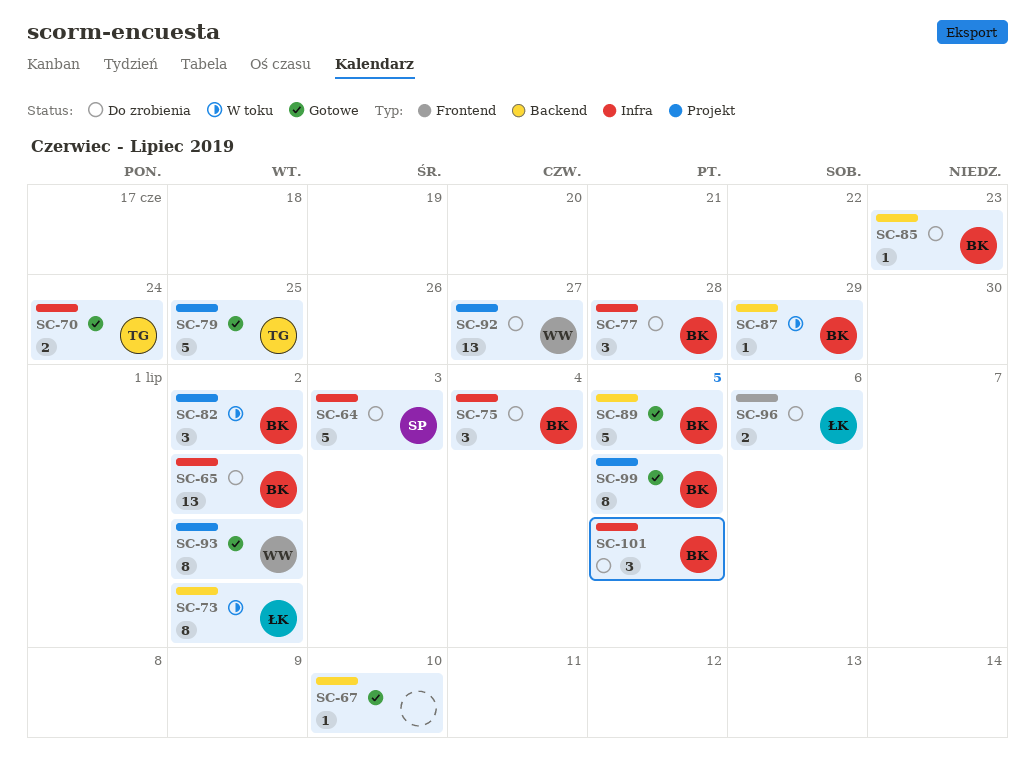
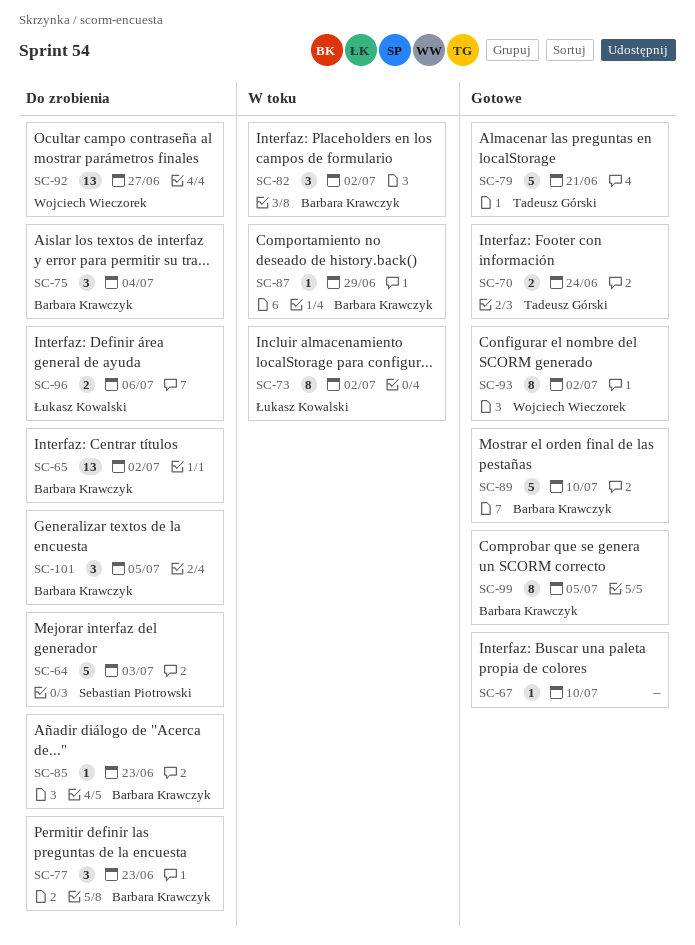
SC-77, due: Jun 28 -> Jun 23
SC-79, due: Jun 25 -> Jun 21
SC-89, due: Jul 5 -> Jul 10

